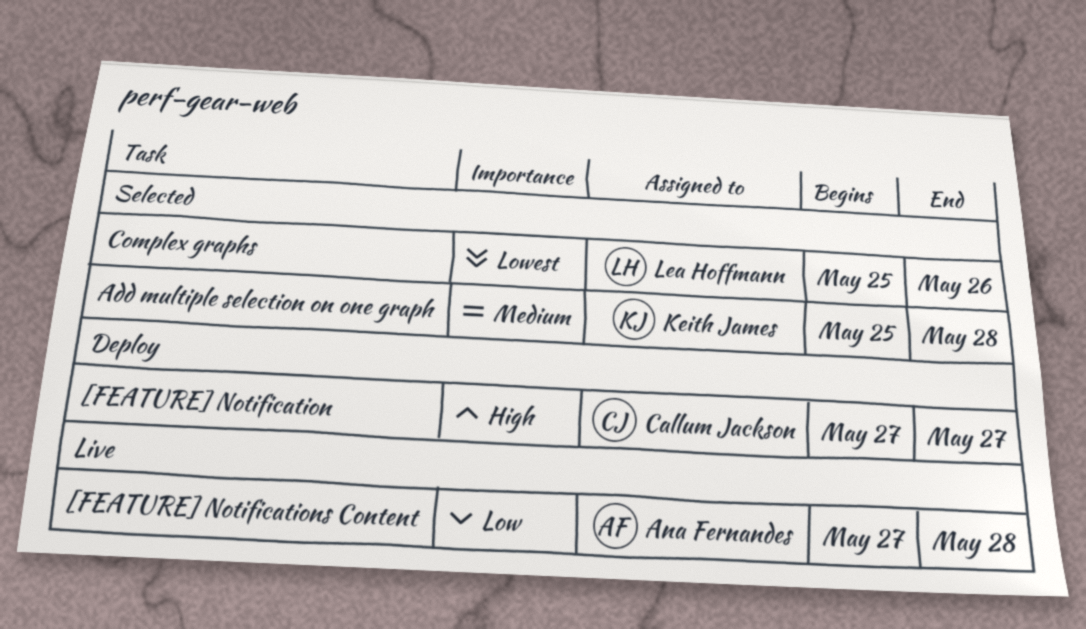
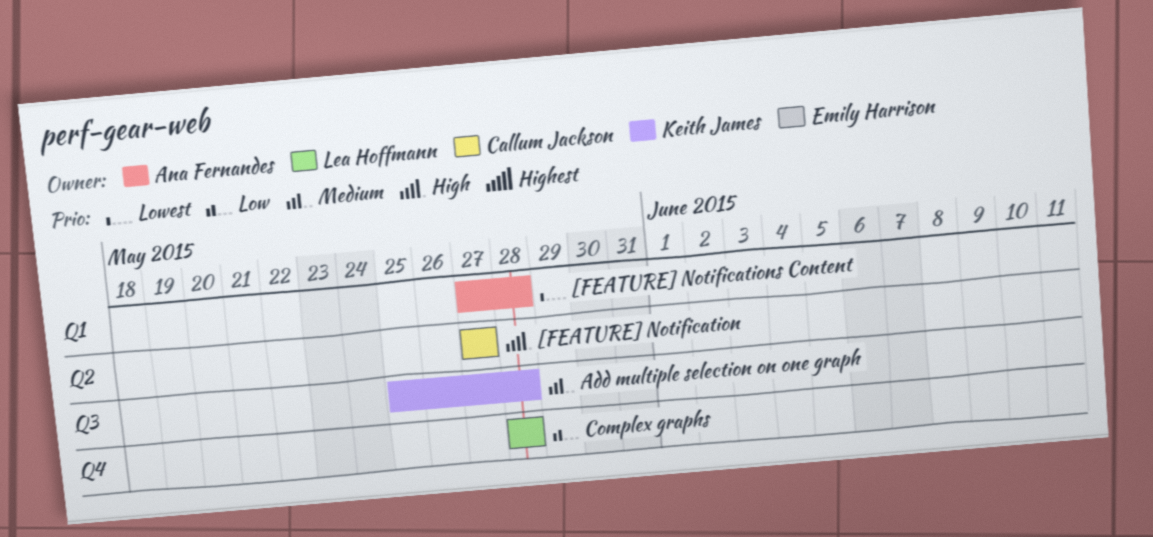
[FEATURE] Notifications Content, priority: Low -> Lowest
Complex graphs, priority: Lowest -> Low
Complex graphs, start: May 25 -> May 28
Complex graphs, due: May 26 -> May 28

